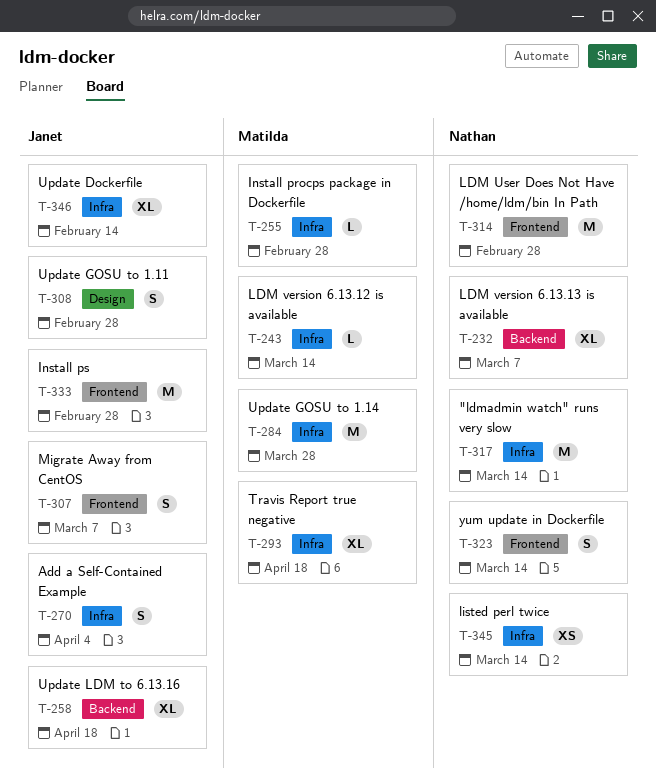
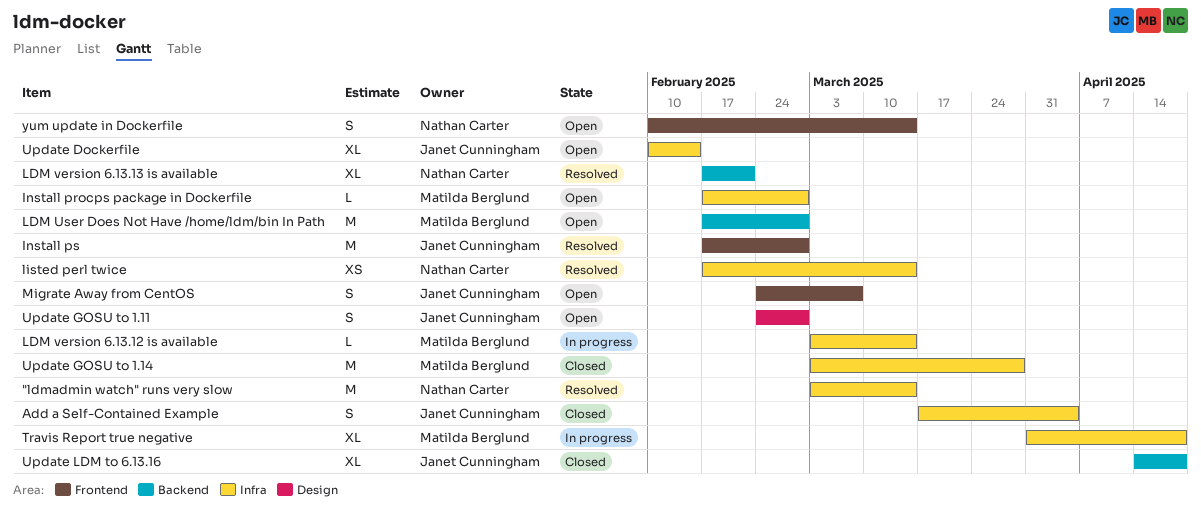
LDM User Does Not Have /home/ldm/bin In Path, owner: Nathan Carter -> Matilda Berglund
LDM User Does Not Have /home/ldm/bin In Path, label: Frontend -> Backend
LDM version 6.13.13 is available, due: Mar 7 -> Feb 21

